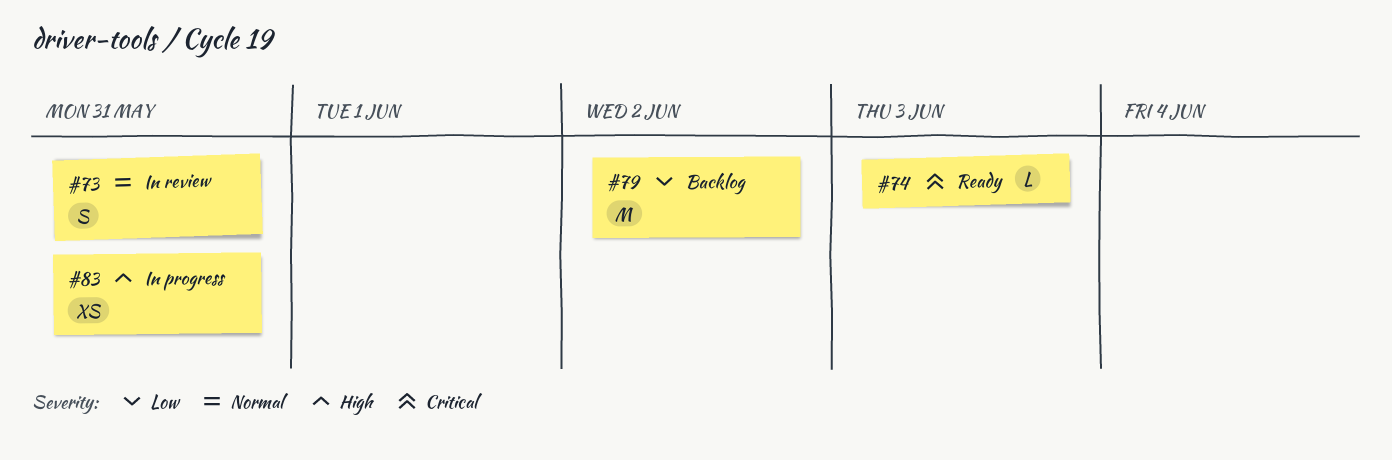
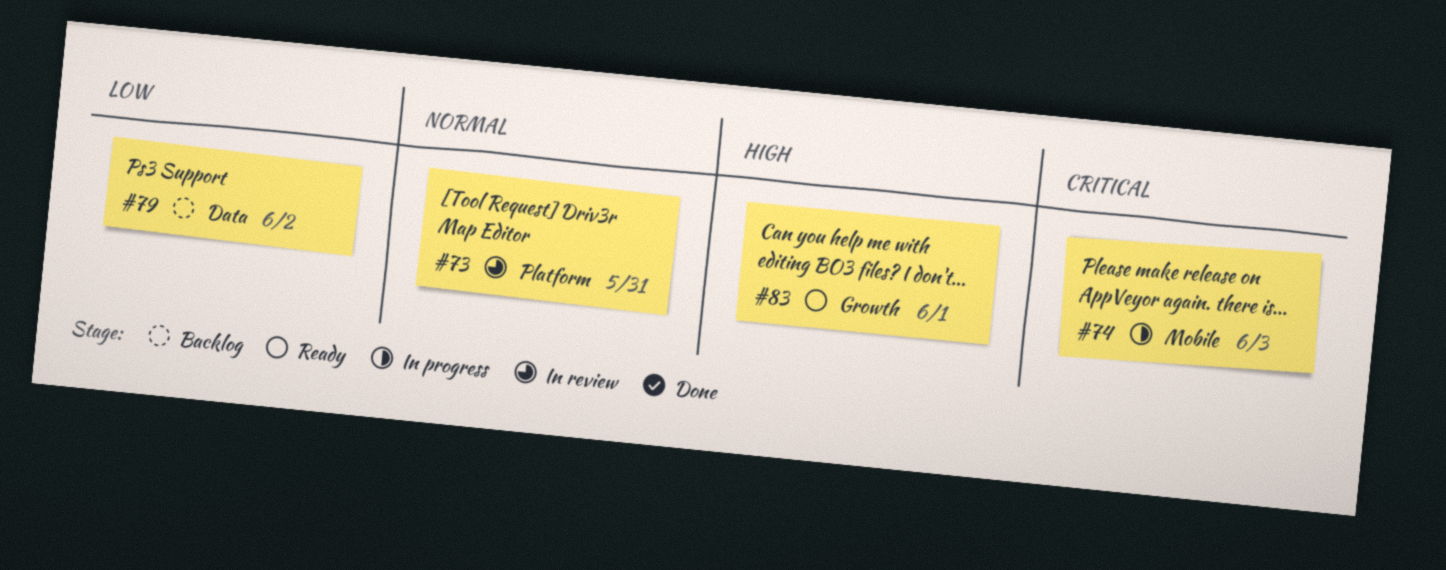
#74, status: Ready -> In progress
#83, status: In progress -> Ready
#83, due: May 31 -> Jun 1

